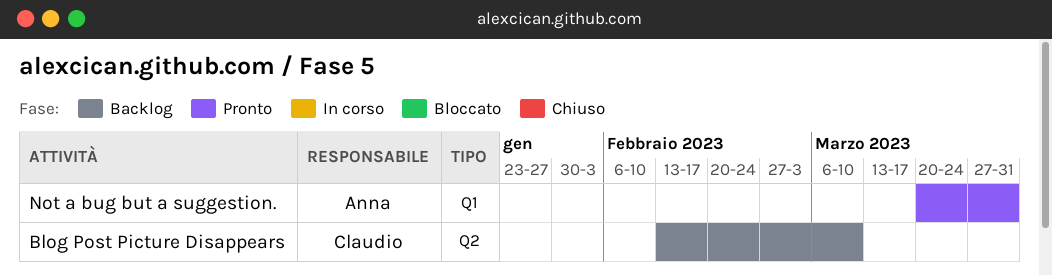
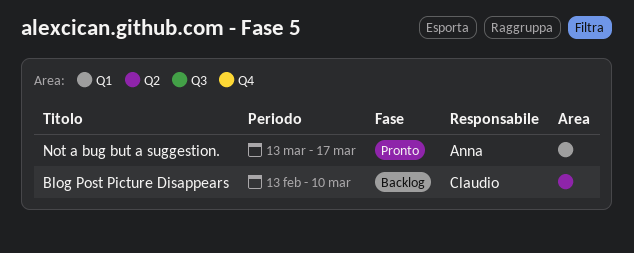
Not a bug but a suggestion., start: Mar 20 -> Mar 13
Not a bug but a suggestion., due: Mar 31 -> Mar 17

